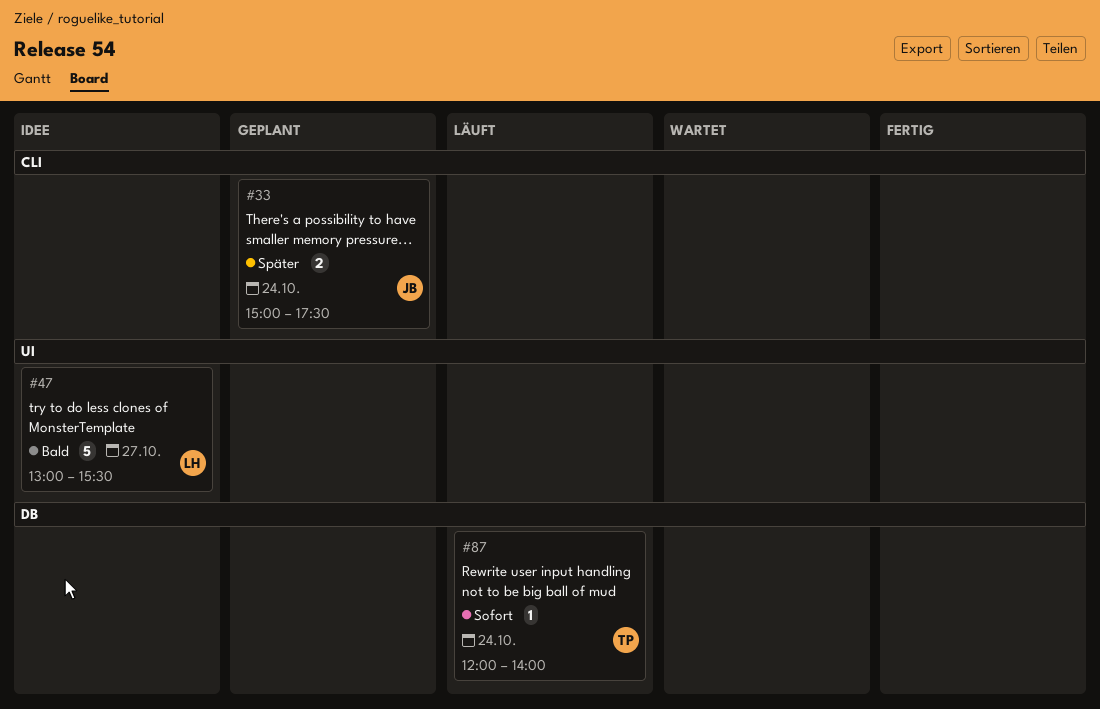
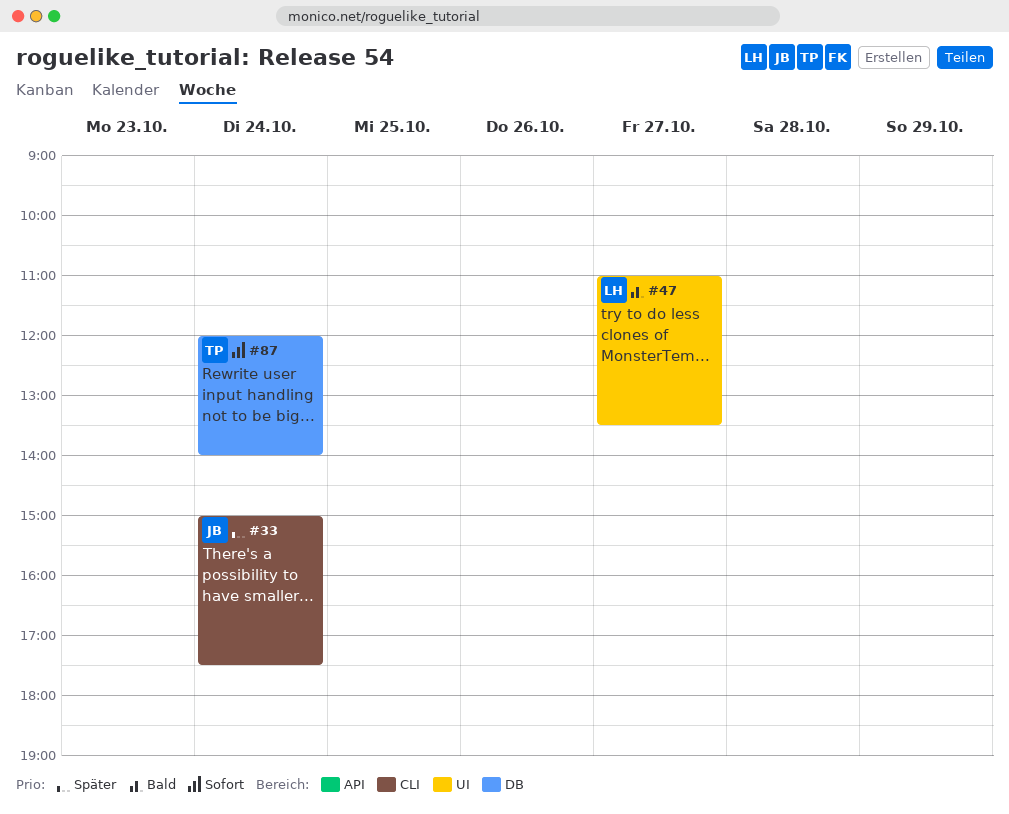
#47, begins: 13:00 -> 11:00
#47, ends: 15:30 -> 13:30

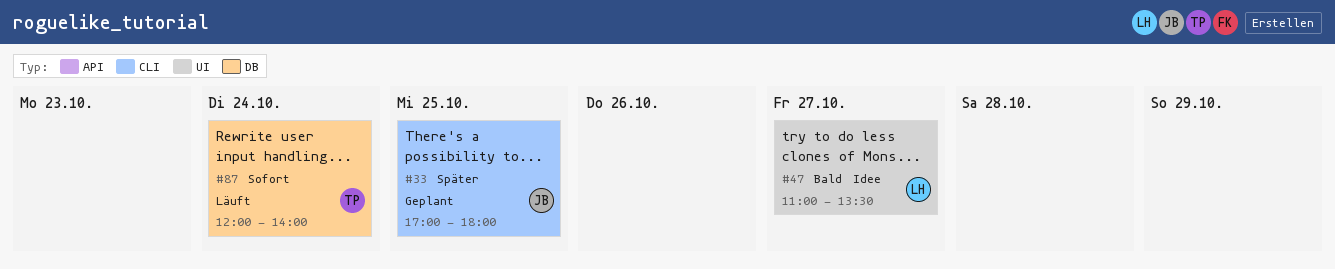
#33, day: Oct 24 -> Oct 25
#33, begins: 15:00 -> 17:00
#33, ends: 17:30 -> 18:00

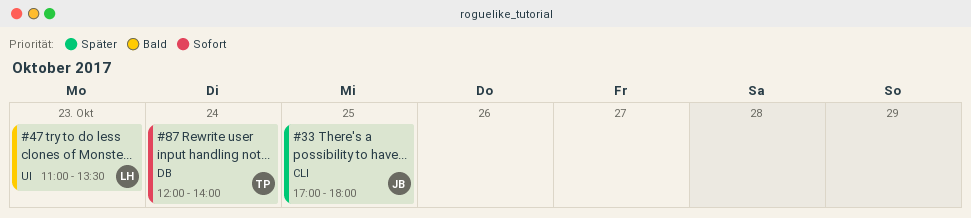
#47, day: Oct 27 -> Oct 23

